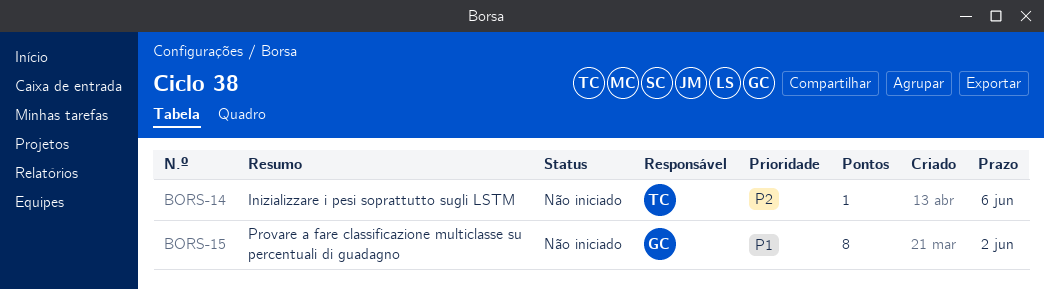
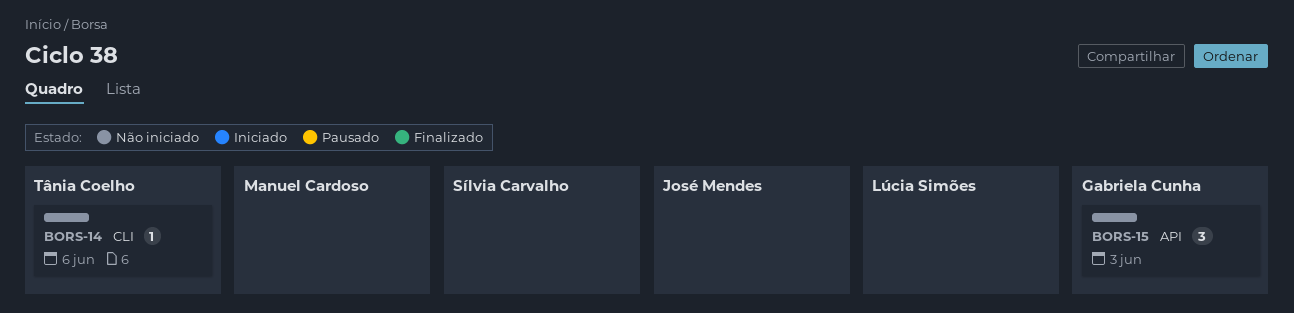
BORS-15, estimate: 8 -> 3
BORS-15, due: Jun 2 -> Jun 3

